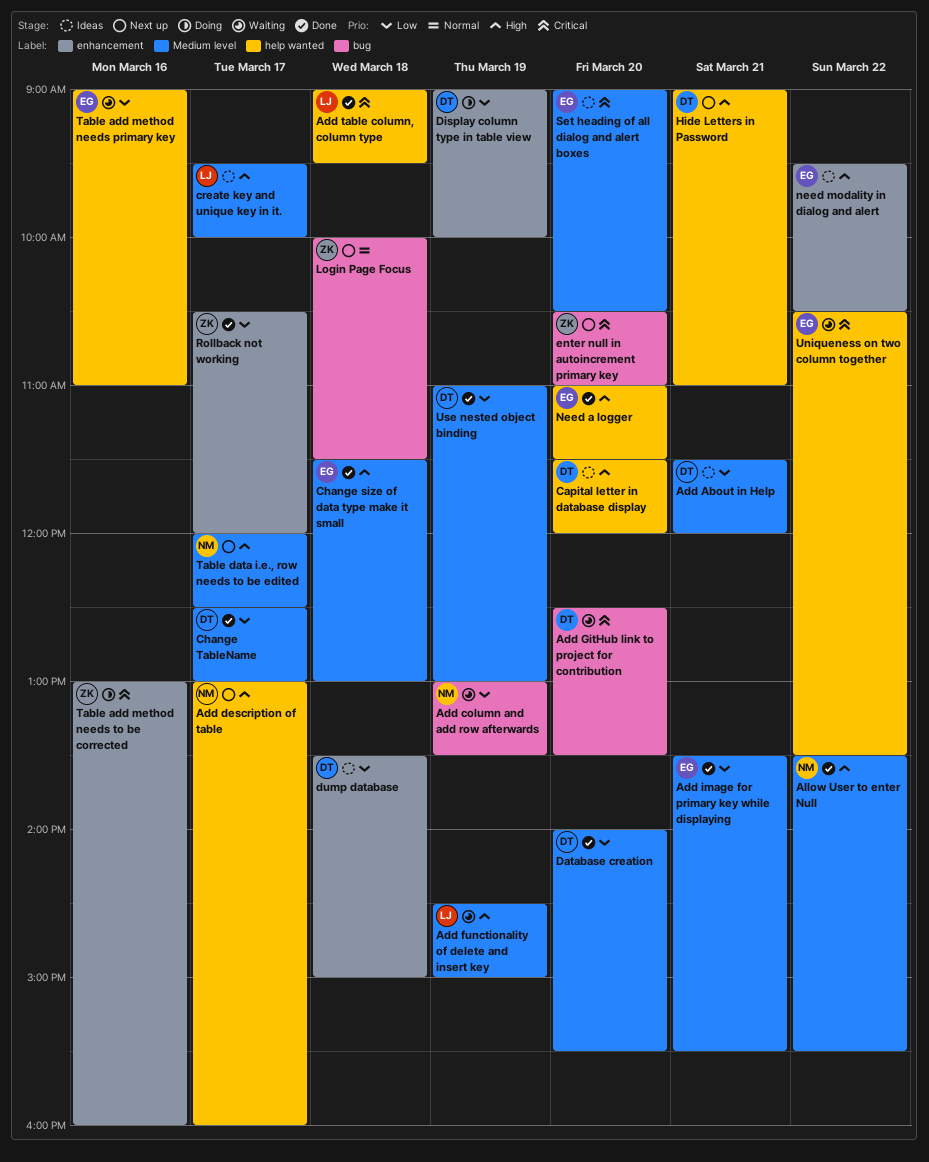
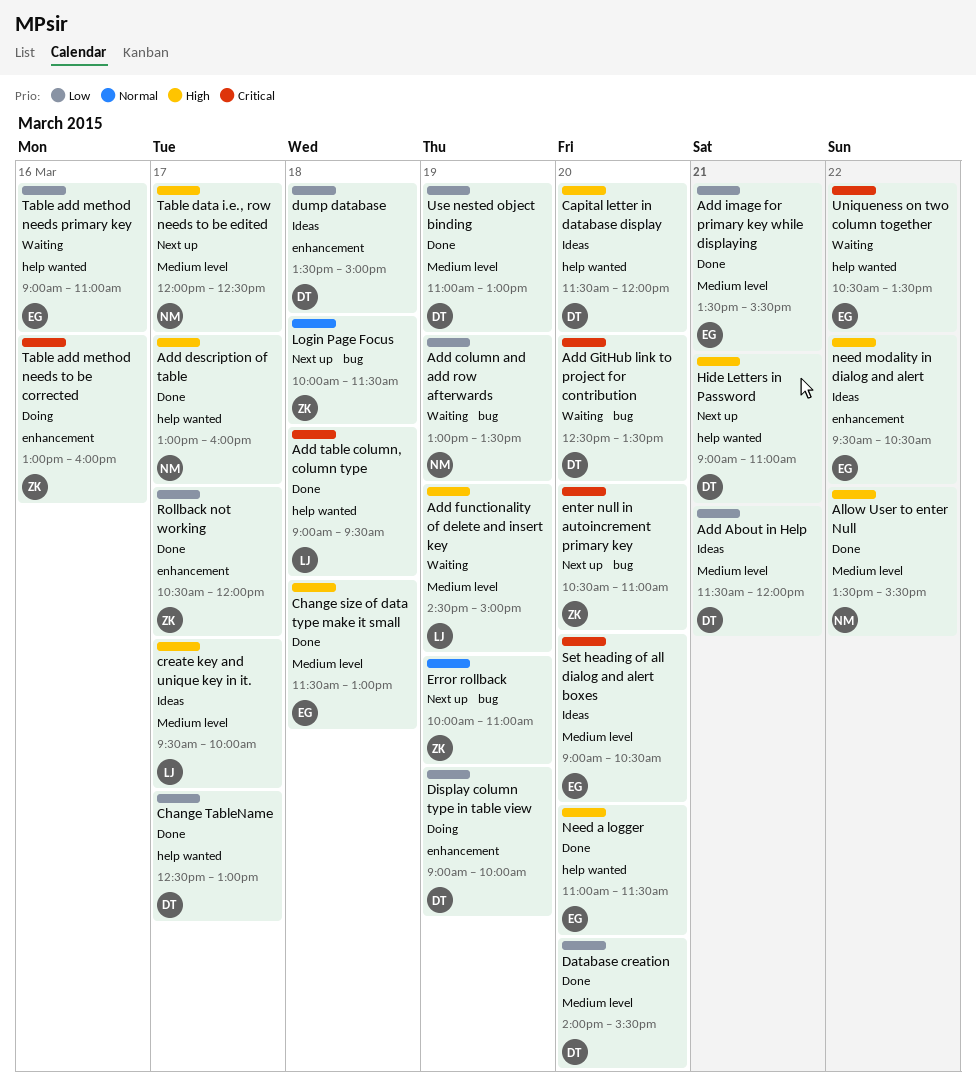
Add description of table, status: Next up -> Done
Change TableName, label: Medium level -> help wanted
Error rollback: none -> present

